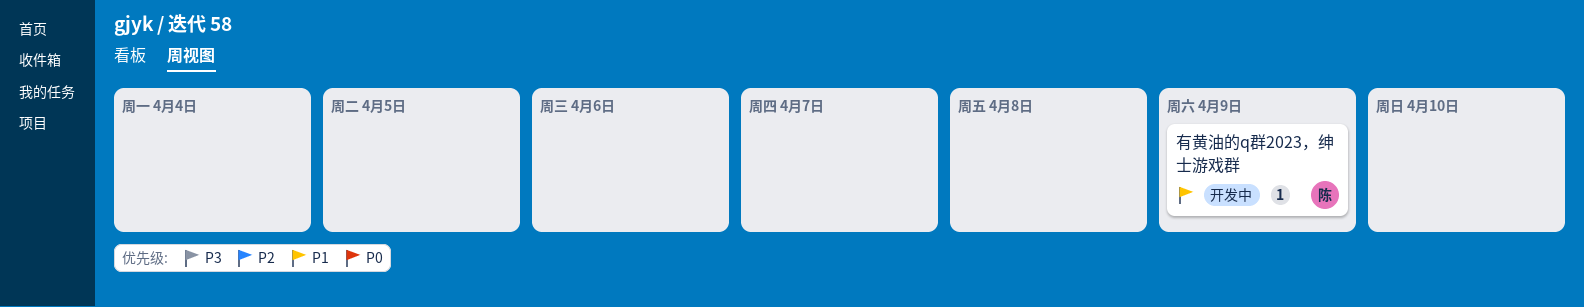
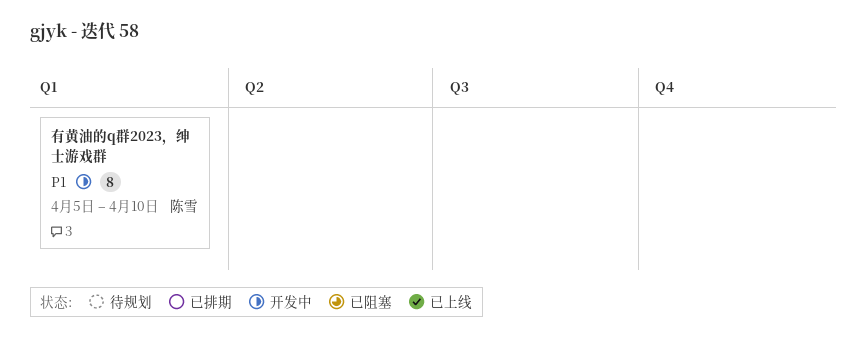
有黄油的q群2023，绅士游戏群, estimate: 1 -> 8
有黄油的q群2023，绅士游戏群, due: Apr 9 -> Apr 10

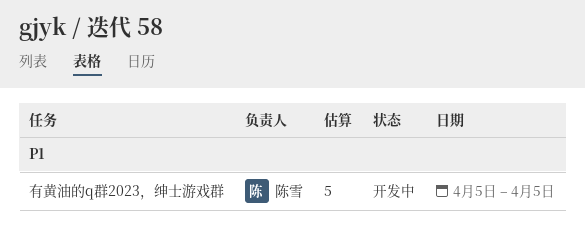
有黄油的q群2023，绅士游戏群, estimate: 8 -> 5
有黄油的q群2023，绅士游戏群, due: Apr 10 -> Apr 5

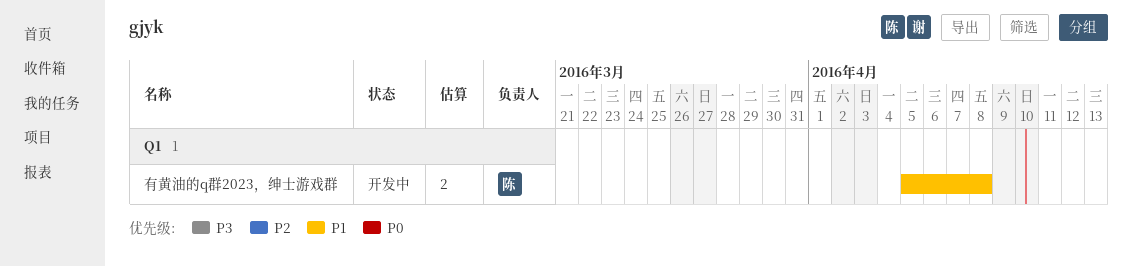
有黄油的q群2023，绅士游戏群, estimate: 5 -> 2
有黄油的q群2023，绅士游戏群, due: Apr 5 -> Apr 8

